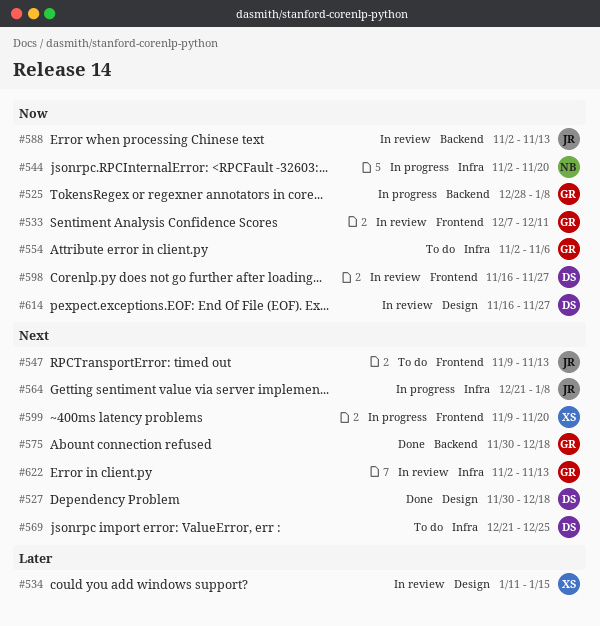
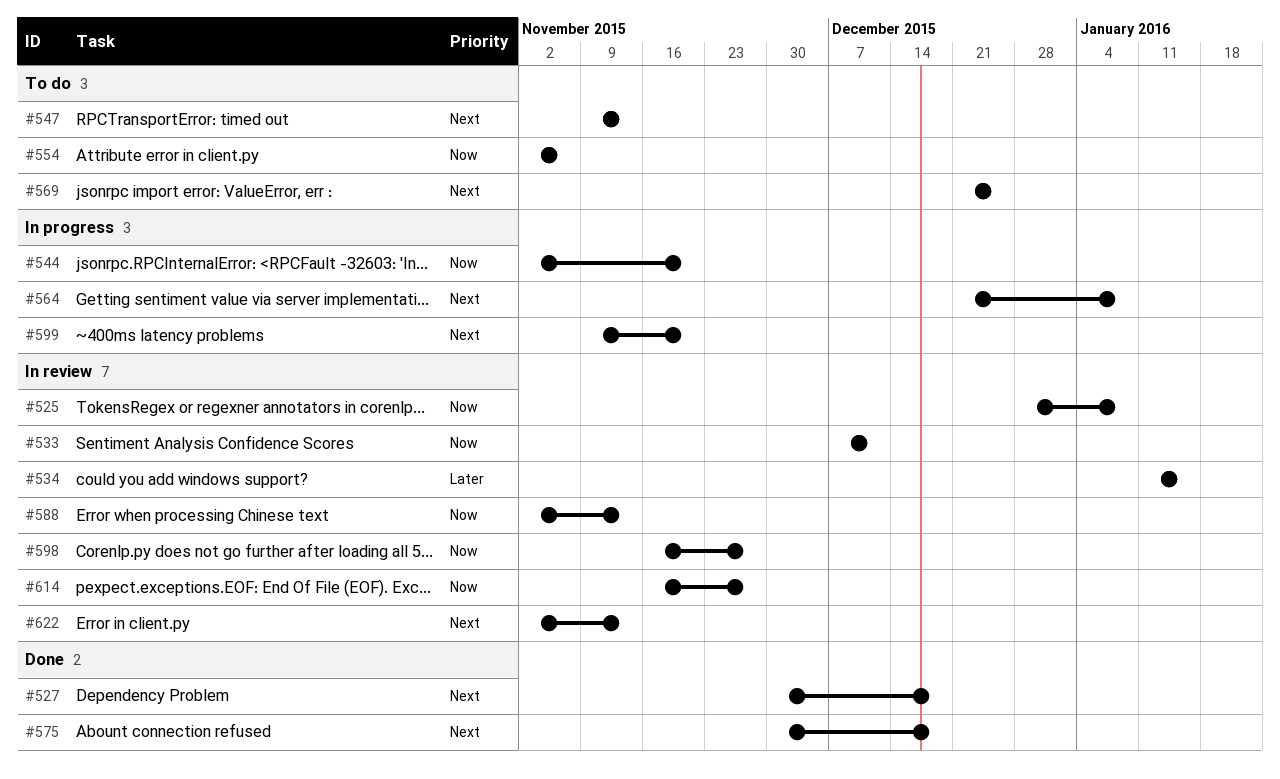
#525, status: In progress -> In review

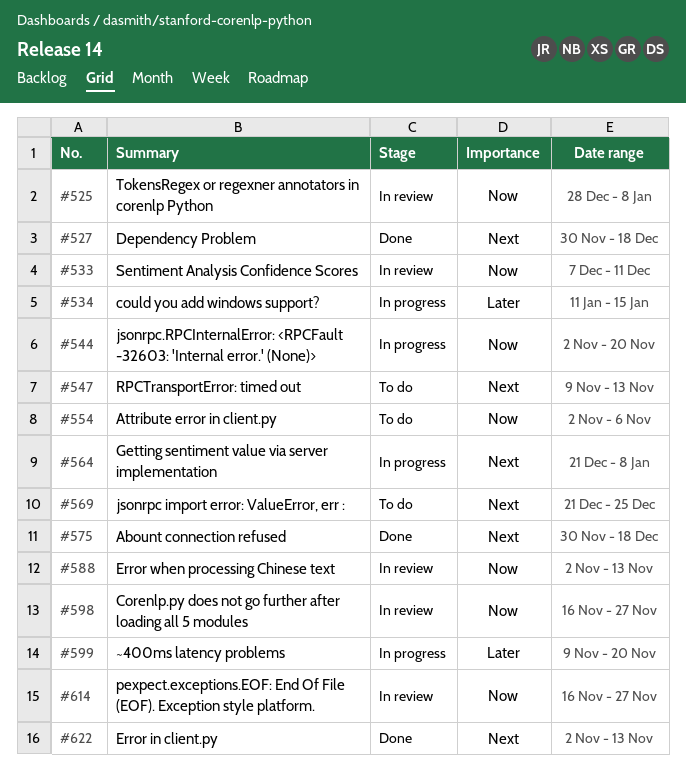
#534, status: In review -> In progress
#599, priority: Next -> Later
#622, status: In review -> Done

